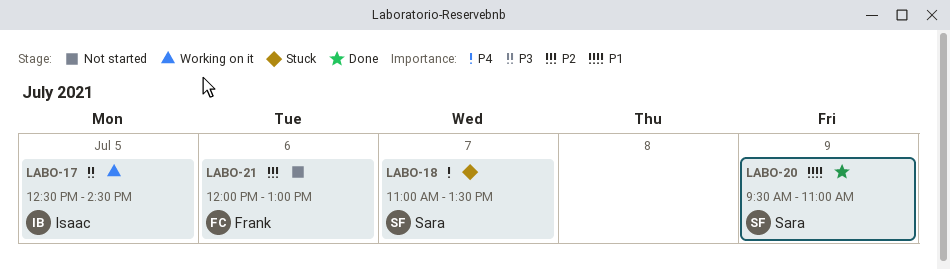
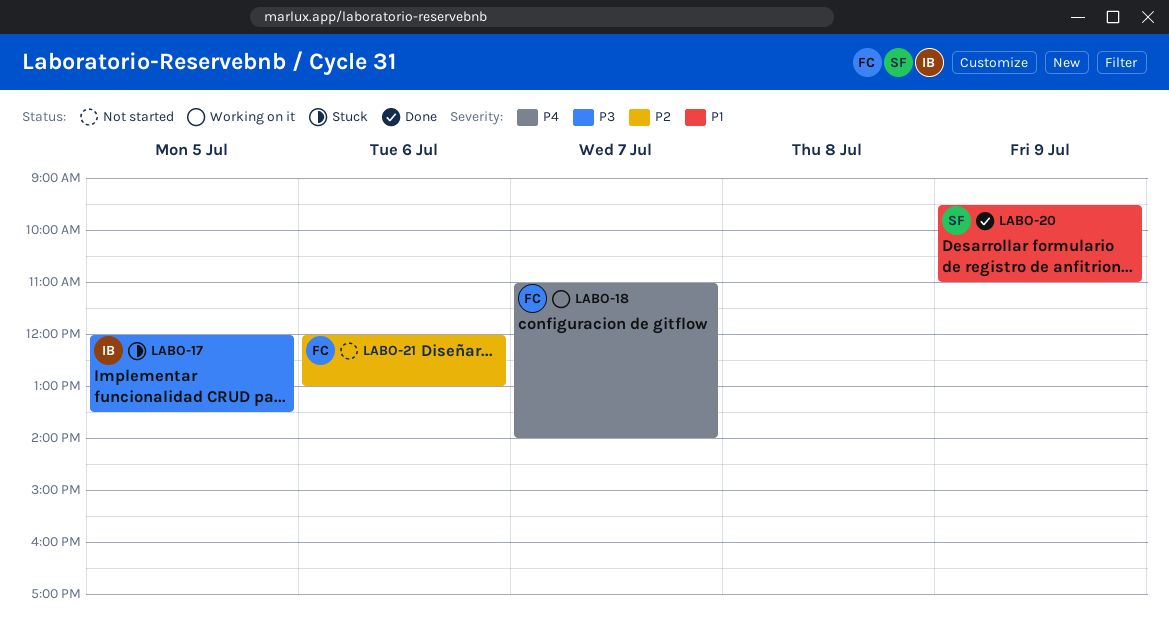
LABO-17, status: Working on it -> Stuck
LABO-17, begins: 12:30 -> 12:00
LABO-17, ends: 14:30 -> 13:30
LABO-18, status: Stuck -> Working on it
LABO-18, owner: Sara -> Frank
LABO-18, ends: 13:30 -> 14:00

